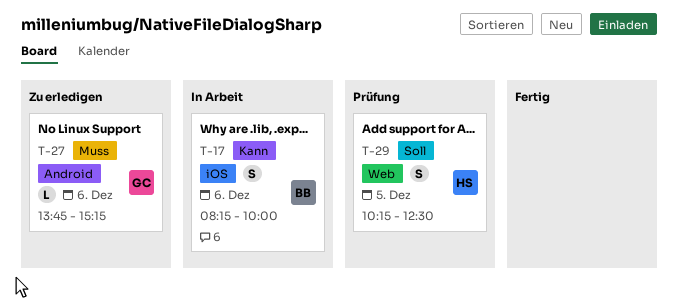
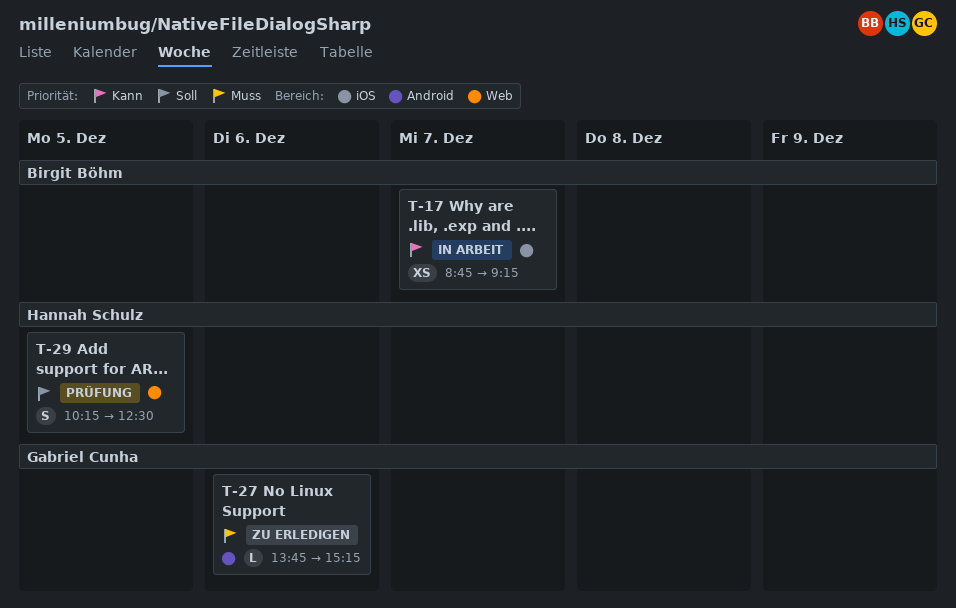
T-17, estimate: S -> XS
T-17, day: Dec 6 -> Dec 7
T-17, begins: 08:15 -> 08:45
T-17, ends: 10:00 -> 09:15

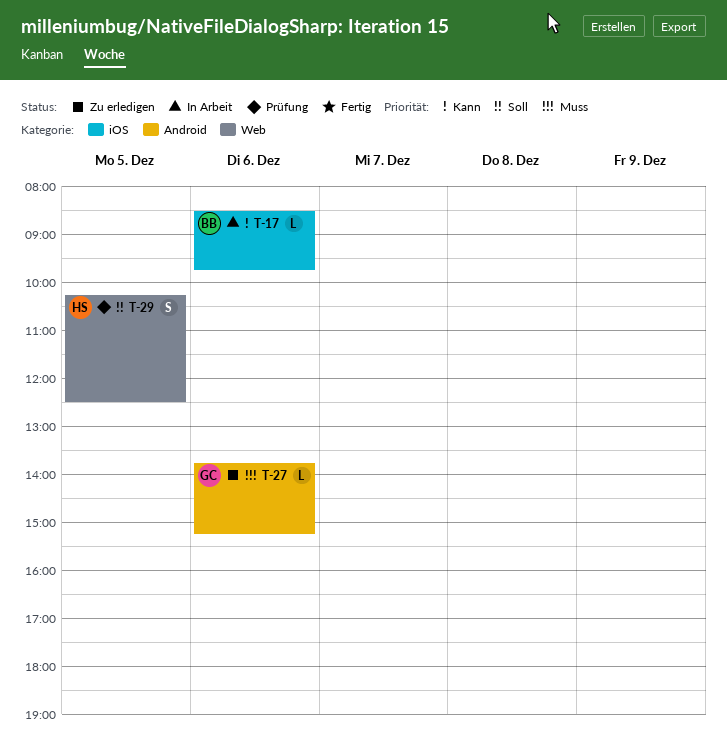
T-17, estimate: XS -> L
T-17, day: Dec 7 -> Dec 6
T-17, begins: 08:45 -> 08:30
T-17, ends: 09:15 -> 09:45

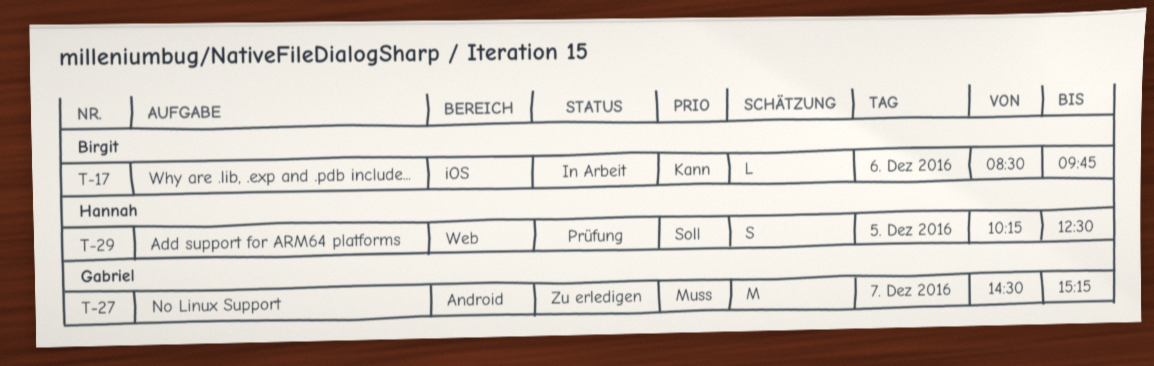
T-27, estimate: L -> M
T-27, day: Dec 6 -> Dec 7
T-27, begins: 13:45 -> 14:30

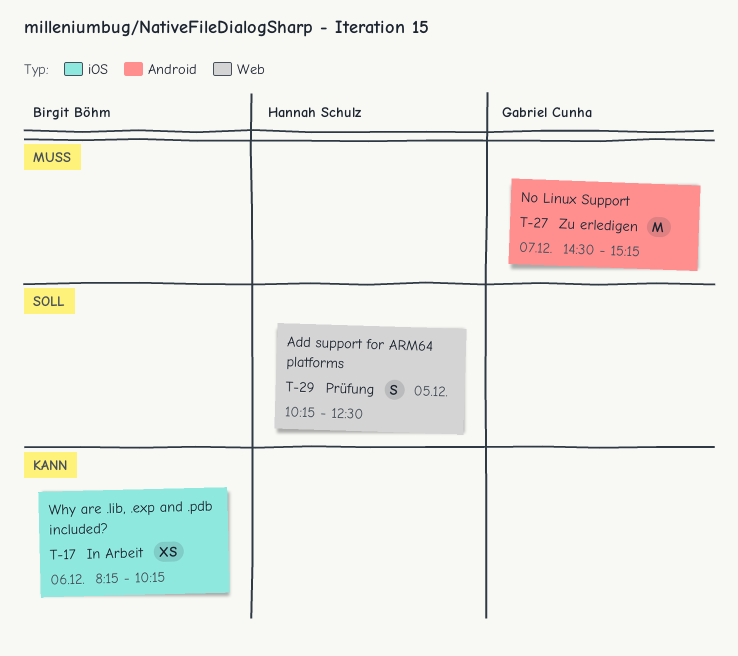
T-17, estimate: L -> XS
T-17, begins: 08:30 -> 08:15
T-17, ends: 09:45 -> 10:15

